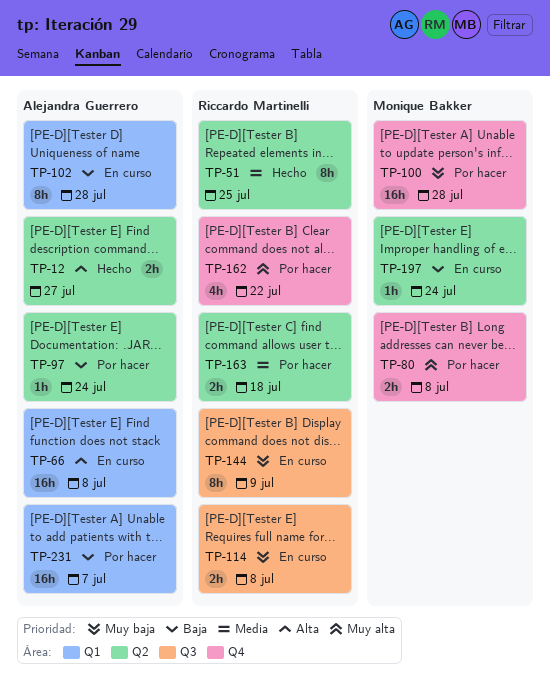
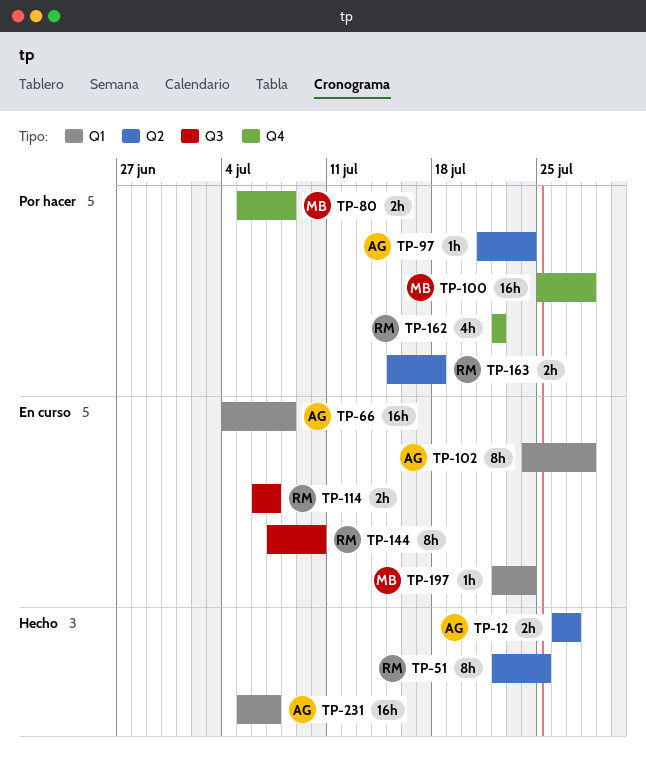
TP-114, due: Jul 8 -> Jul 7
TP-144, due: Jul 9 -> Jul 10
TP-197, label: Q2 -> Q1
TP-231, status: Por hacer -> Hecho

